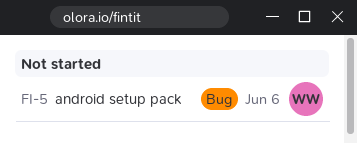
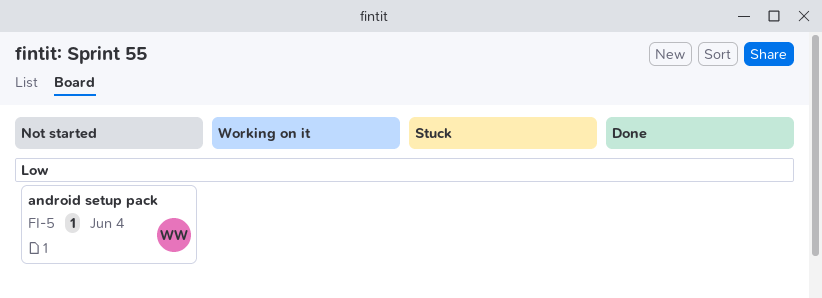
FI-5, due: Jun 6 -> Jun 4

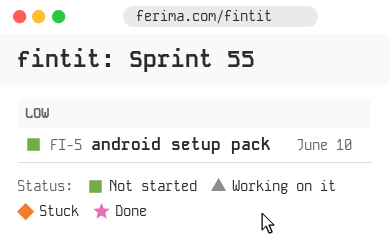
FI-5, due: Jun 4 -> Jun 10

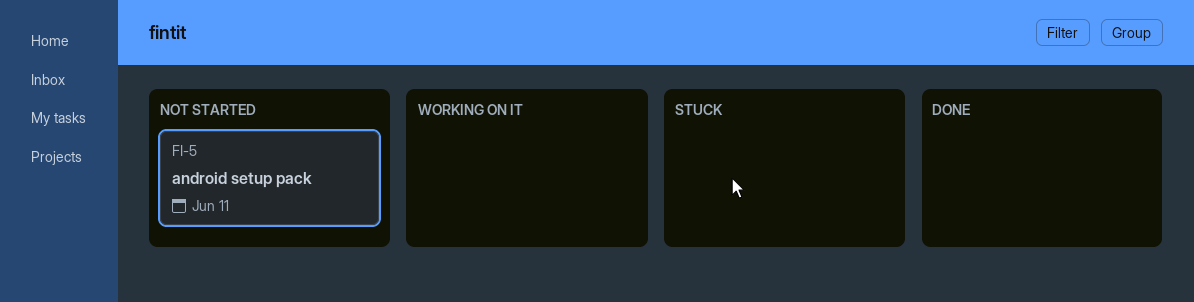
FI-5, due: Jun 10 -> Jun 11

